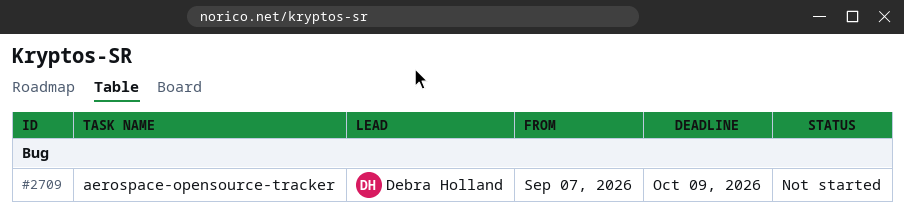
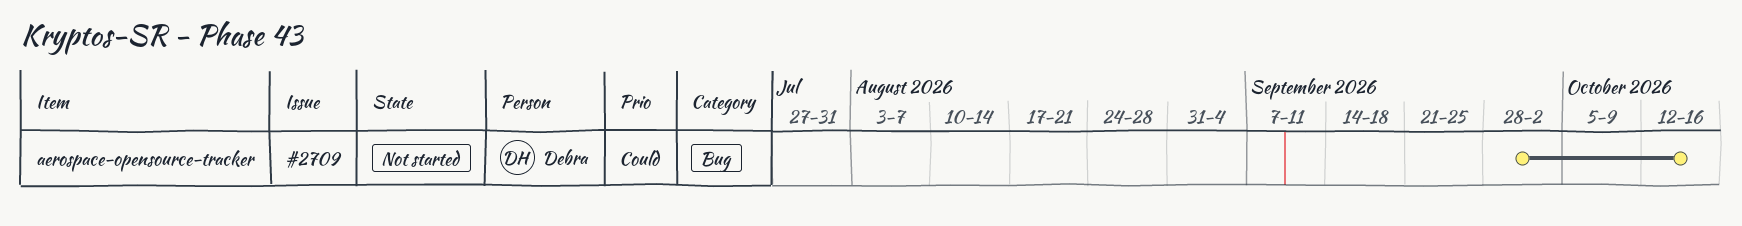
#2709, start: Sep 7 -> Sep 28
#2709, due: Oct 9 -> Oct 16

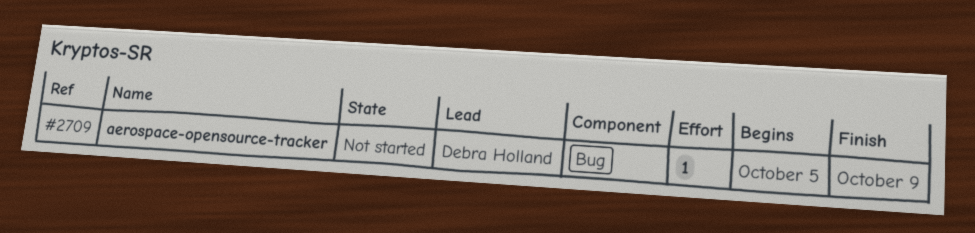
#2709, start: Sep 28 -> Oct 5
#2709, due: Oct 16 -> Oct 9

